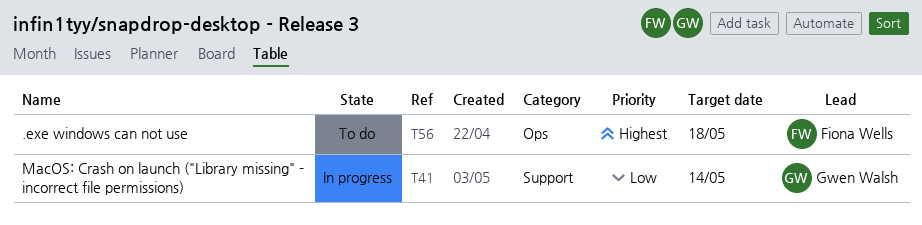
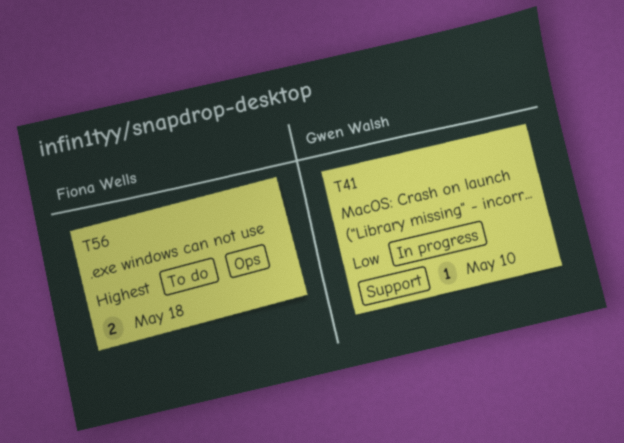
T41, due: May 14 -> May 10

